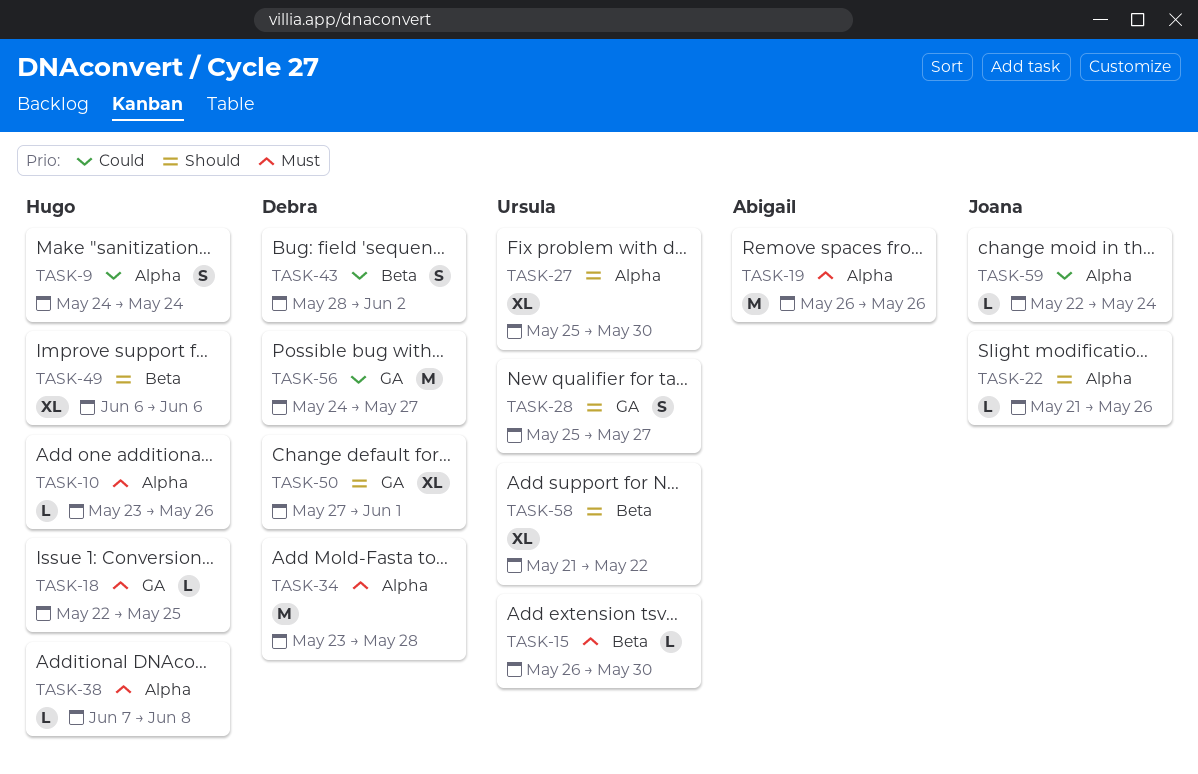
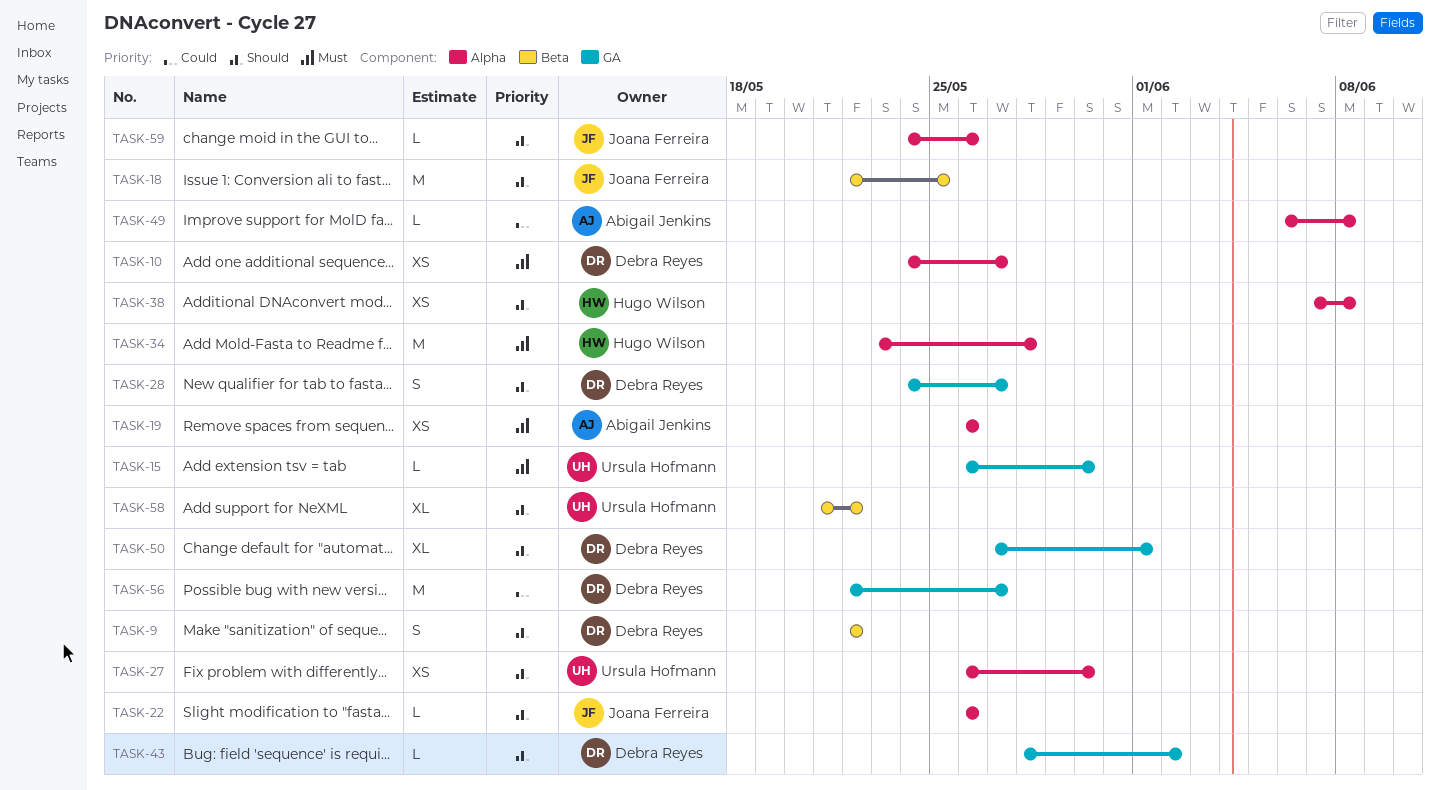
TASK-9, owner: Hugo Wilson -> Debra Reyes
TASK-9, priority: Could -> Should
TASK-9, label: Alpha -> Beta
TASK-9, start: May 24 -> May 22
TASK-9, due: May 24 -> May 22
TASK-10, owner: Hugo Wilson -> Debra Reyes
TASK-10, estimate: L -> XS
TASK-10, start: May 23 -> May 24
TASK-10, due: May 26 -> May 27
TASK-15, label: Beta -> GA
TASK-18, owner: Hugo Wilson -> Joana Ferreira
TASK-18, priority: Must -> Should
TASK-18, label: GA -> Beta
TASK-18, estimate: L -> M
TASK-19, estimate: M -> XS
TASK-22, start: May 21 -> May 26
TASK-27, estimate: XL -> XS
TASK-27, start: May 25 -> May 26
TASK-28, owner: Ursula Hofmann -> Debra Reyes
TASK-28, start: May 25 -> May 24
TASK-34, owner: Debra Reyes -> Hugo Wilson
TASK-38, priority: Must -> Should
TASK-38, estimate: L -> XS
TASK-43, priority: Could -> Should
TASK-43, label: Beta -> GA
TASK-43, estimate: S -> L
TASK-49, owner: Hugo Wilson -> Abigail Jenkins
TASK-49, priority: Should -> Could
TASK-49, label: Beta -> Alpha
TASK-49, estimate: XL -> L
TASK-49, due: Jun 6 -> Jun 8
TASK-56, start: May 24 -> May 22
TASK-59, priority: Could -> Should
TASK-59, start: May 22 -> May 24
TASK-59, due: May 24 -> May 26

